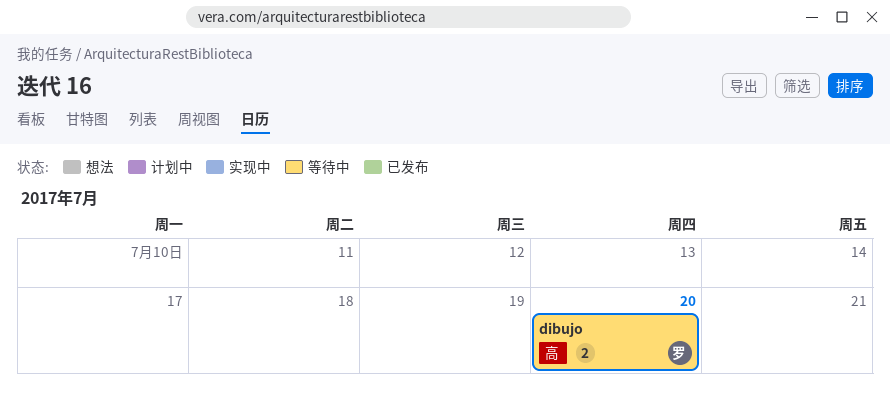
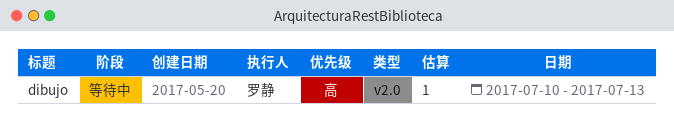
dibujo, estimate: 2 -> 1
dibujo, due: Jul 20 -> Jul 13

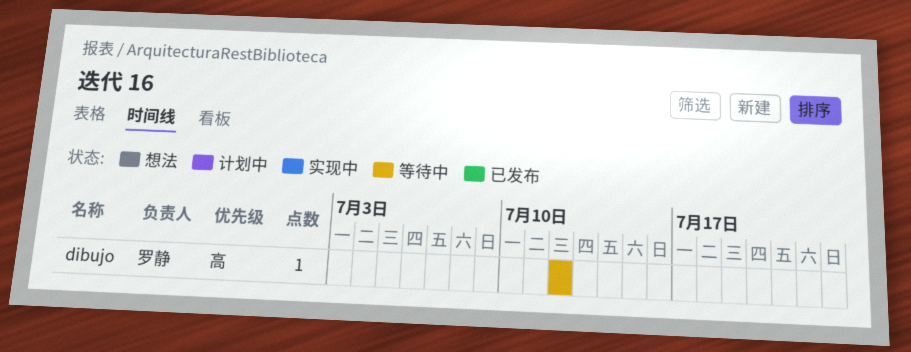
dibujo, start: Jul 10 -> Jul 12
dibujo, due: Jul 13 -> Jul 12

